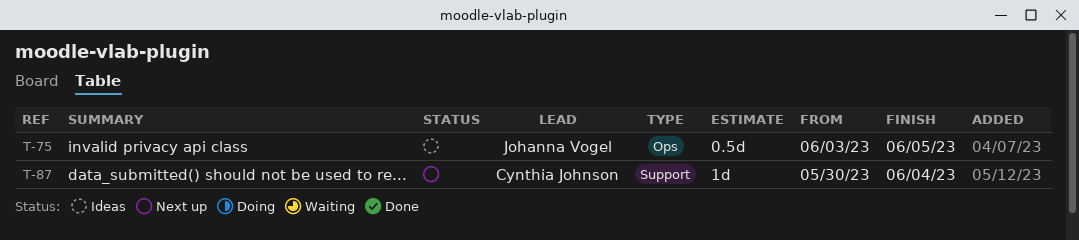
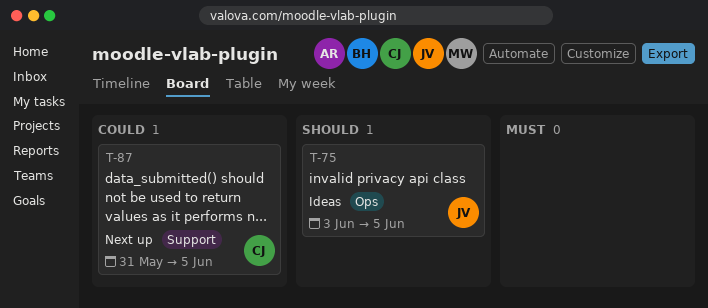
T-87, start: May 30 -> May 31
T-87, due: Jun 4 -> Jun 5

